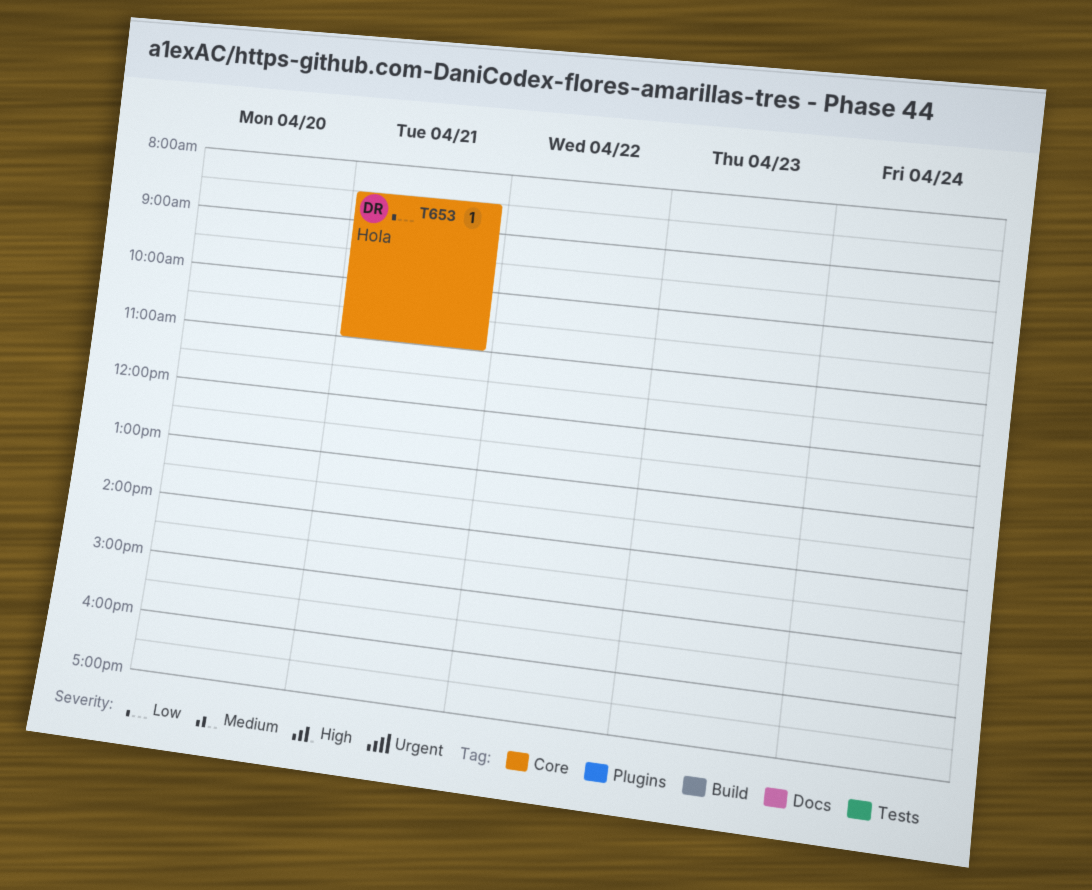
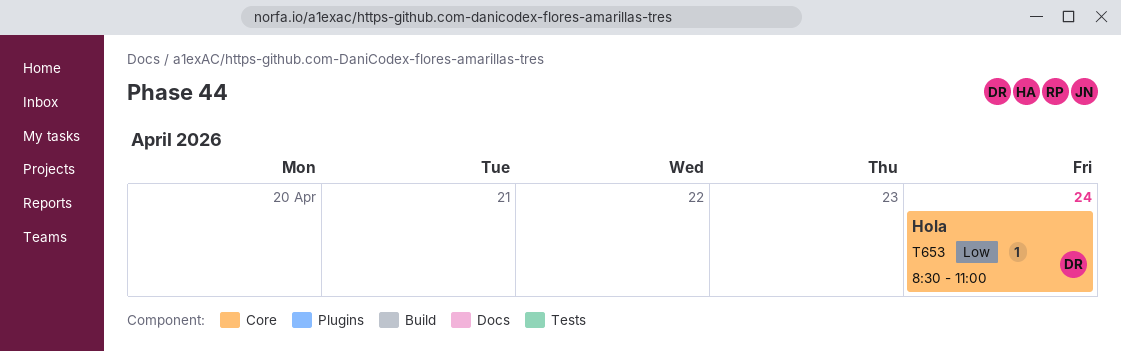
T653, day: Apr 21 -> Apr 24

